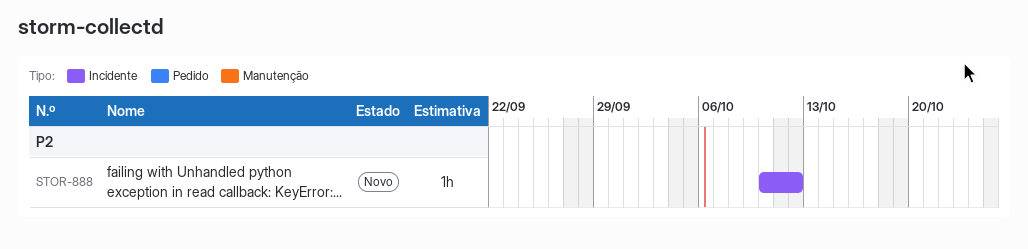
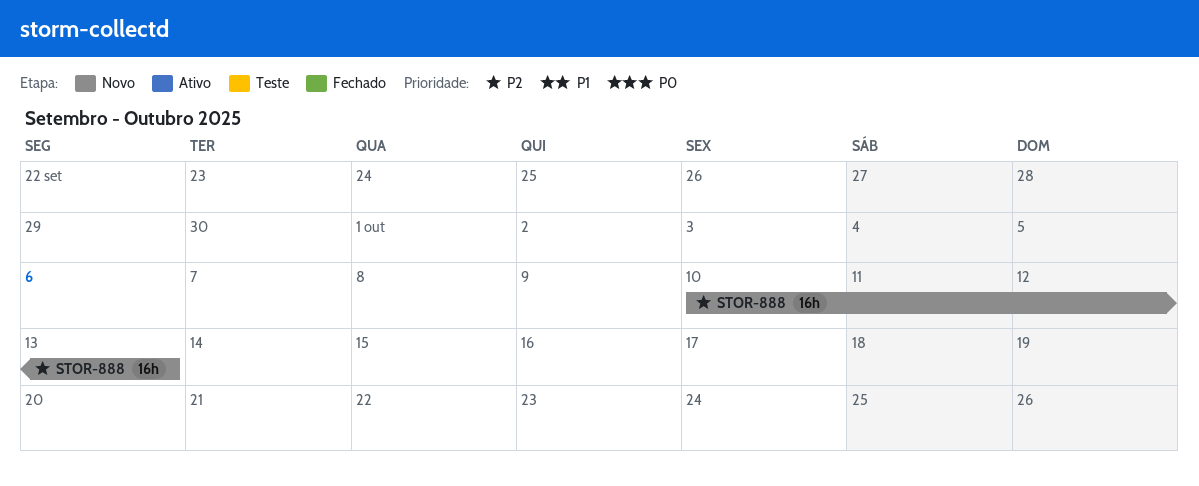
STOR-888, estimate: 1h -> 16h
STOR-888, due: Oct 12 -> Oct 13

